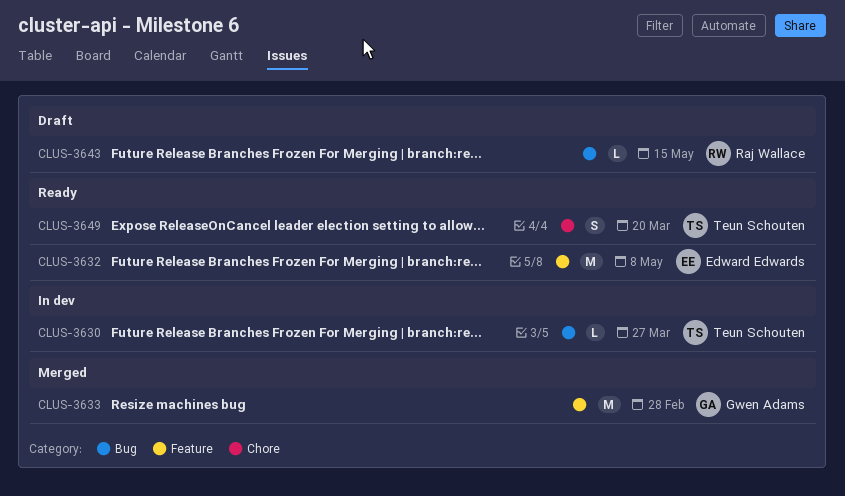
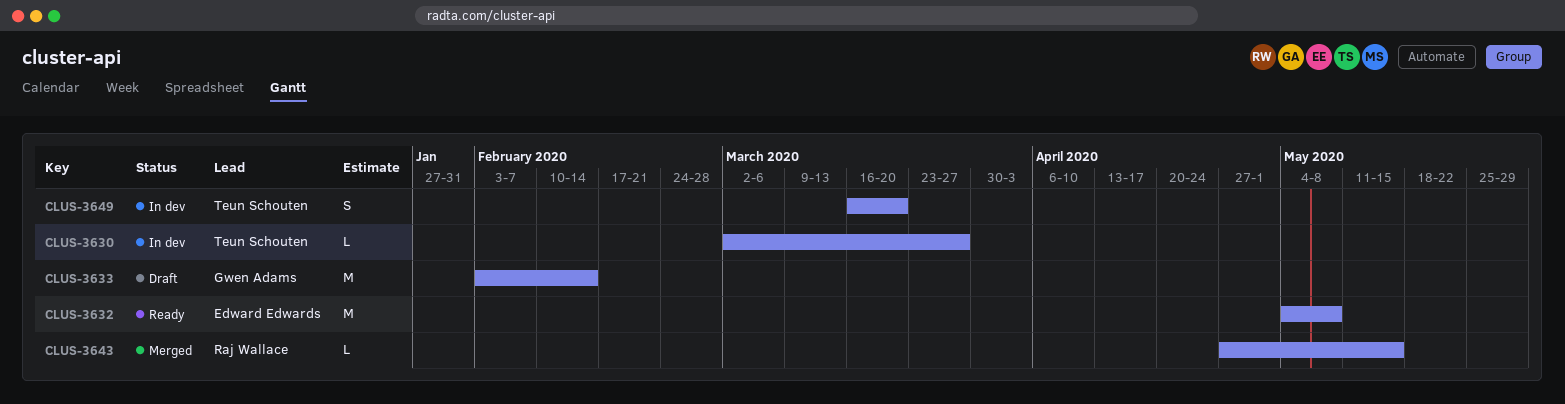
CLUS-3633, status: Merged -> Draft
CLUS-3633, due: Feb 28 -> Feb 14
CLUS-3643, status: Draft -> Merged
CLUS-3649, status: Ready -> In dev

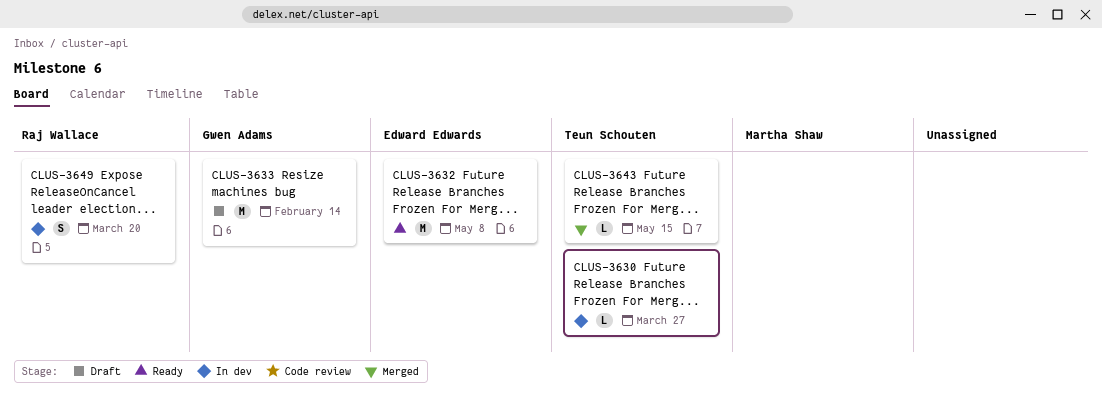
CLUS-3643, owner: Raj Wallace -> Teun Schouten
CLUS-3649, owner: Teun Schouten -> Raj Wallace

